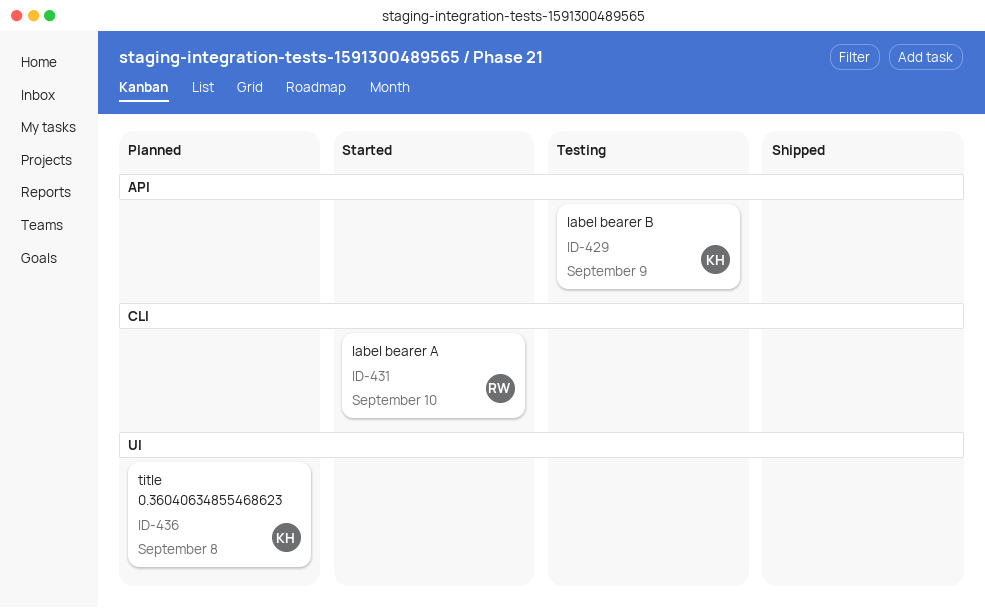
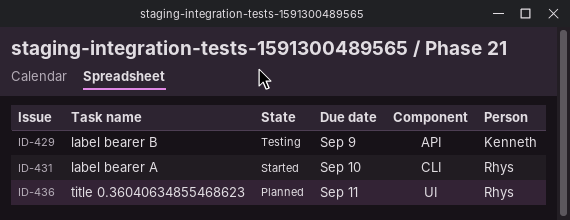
ID-436, owner: Kenneth -> Rhys
ID-436, due: Sep 8 -> Sep 11

